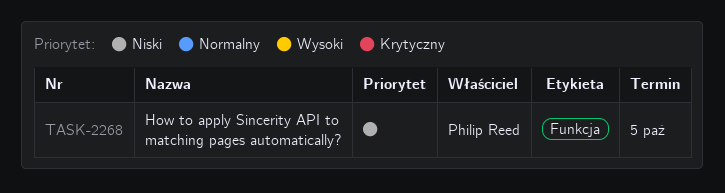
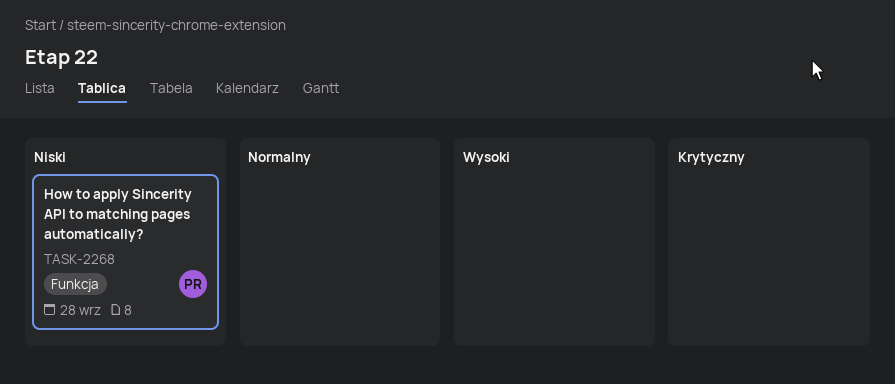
TASK-2268, due: Oct 5 -> Sep 28

